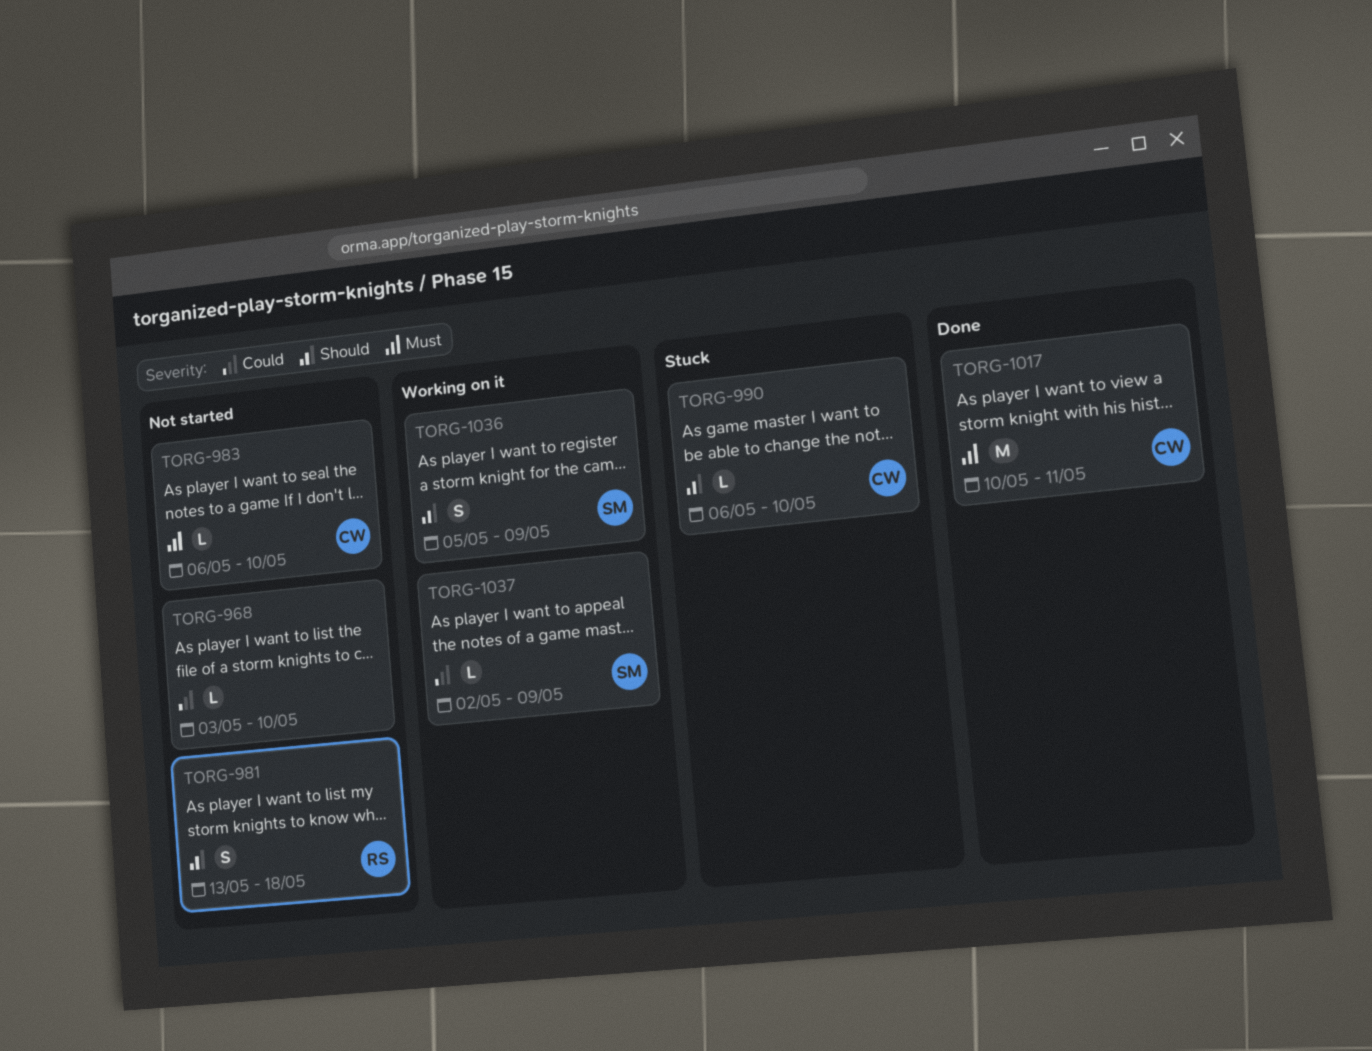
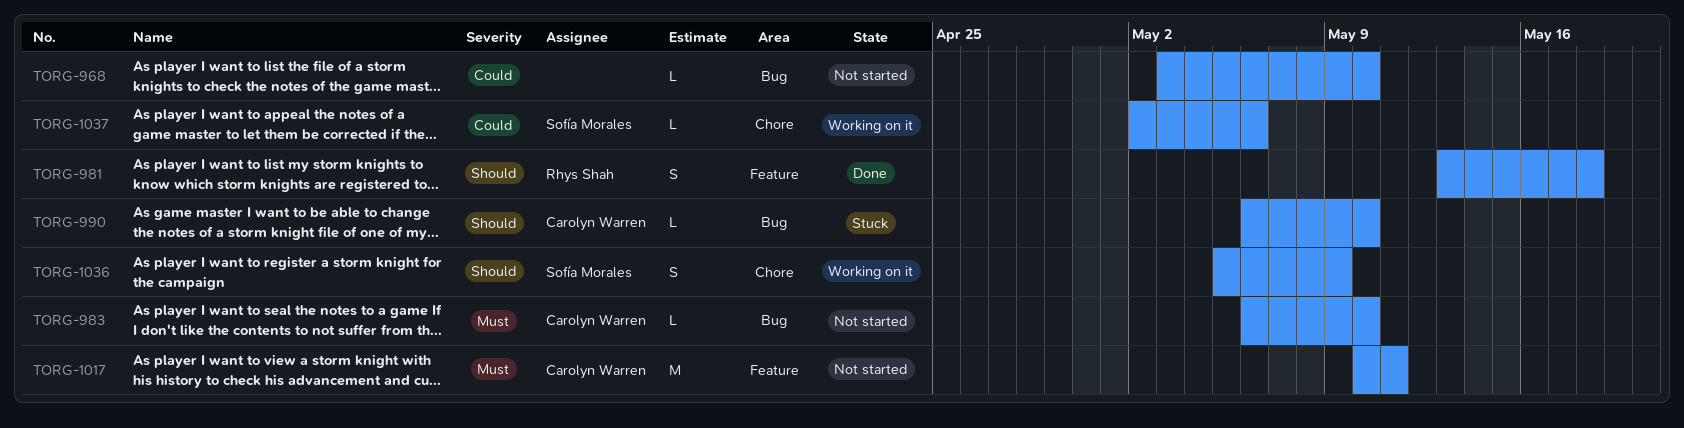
TORG-981, status: Not started -> Done
TORG-1017, status: Done -> Not started
TORG-1037, due: May 9 -> May 6

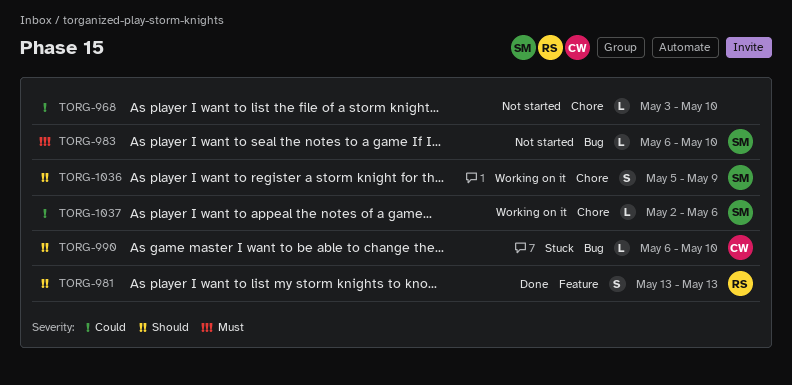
TORG-968, label: Bug -> Chore
TORG-981, due: May 18 -> May 13
TORG-983, owner: Carolyn Warren -> Sofía Morales
TORG-1017: present -> none

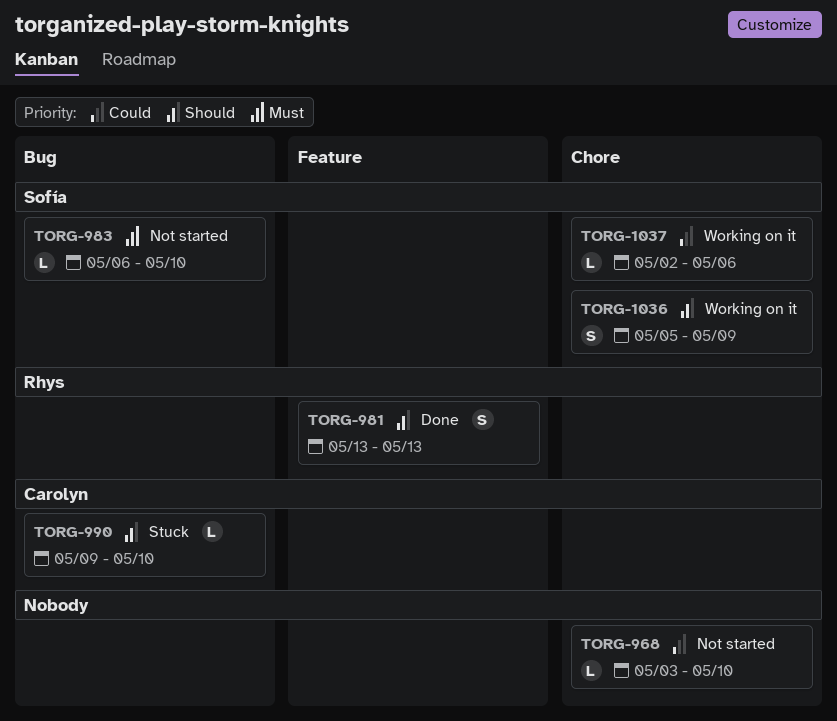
TORG-990, start: May 6 -> May 9

